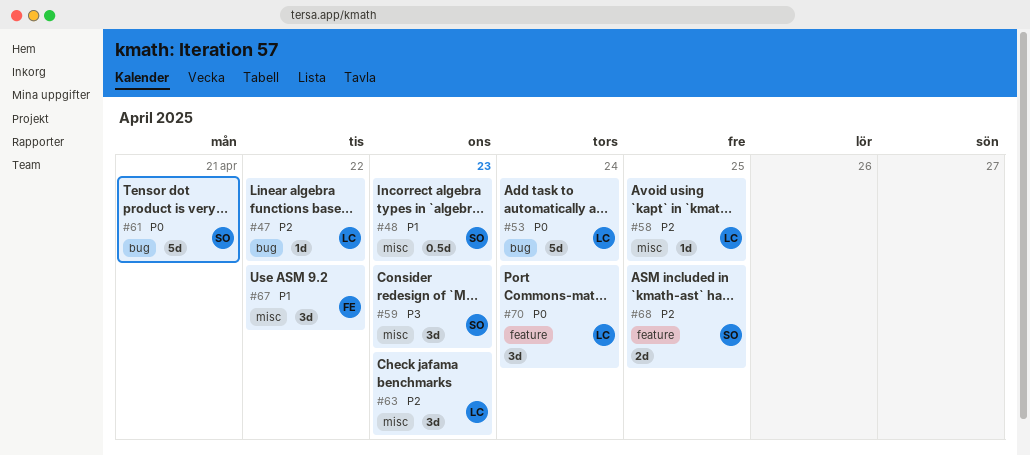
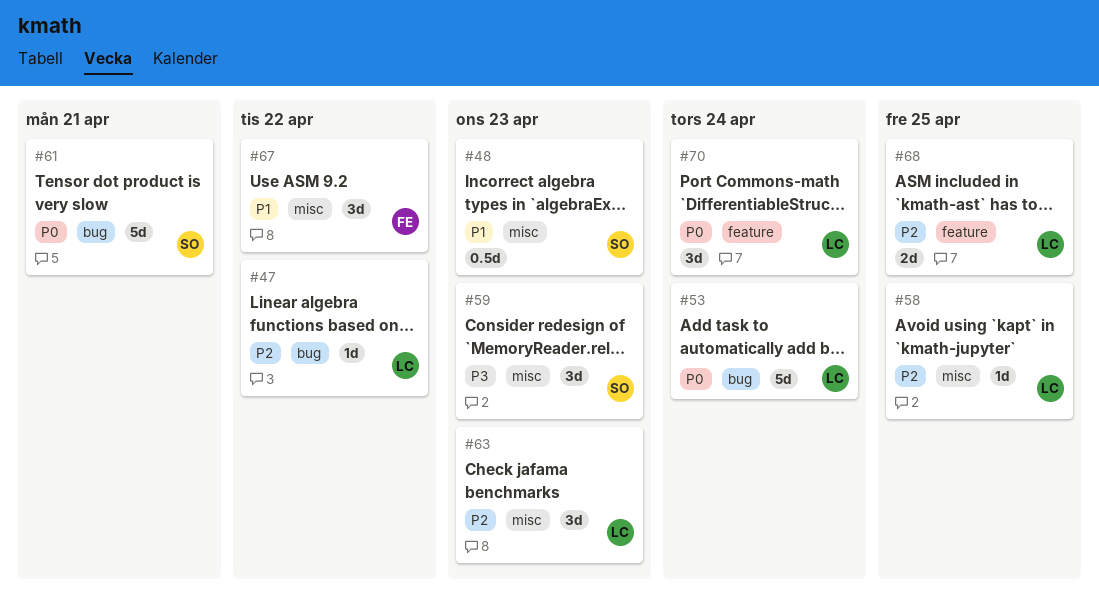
#68, owner: SO -> LC

